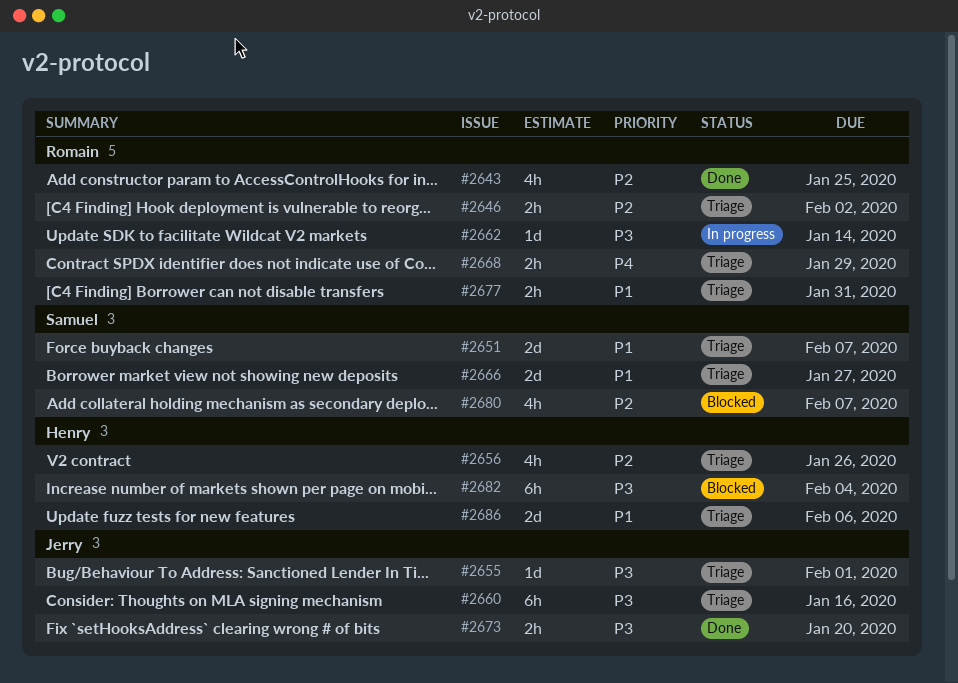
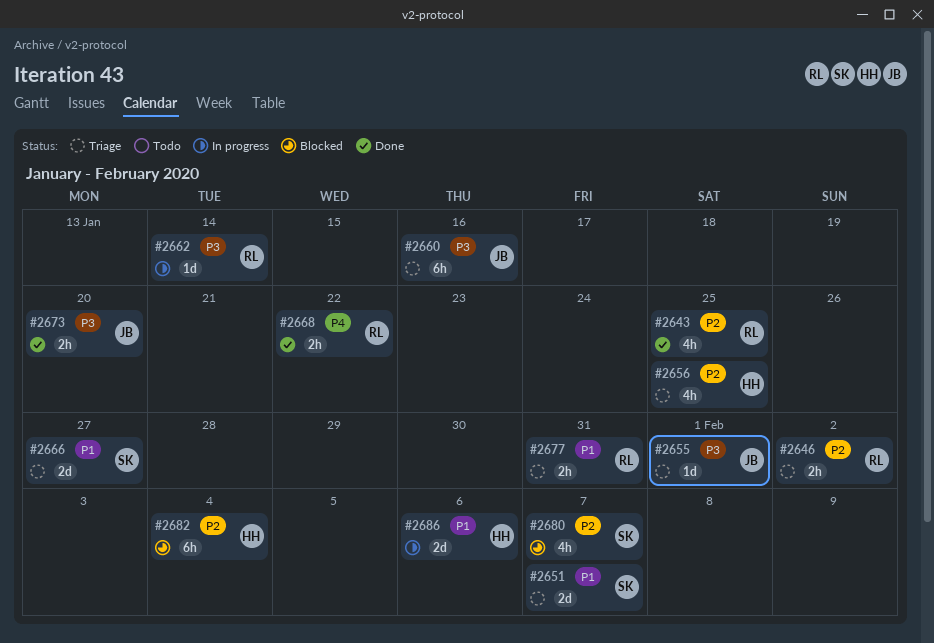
#2656, due: Jan 26 -> Jan 25
#2668, status: Triage -> Done
#2668, due: Jan 29 -> Jan 22
#2682, priority: P3 -> P2
#2686, status: Triage -> In progress

